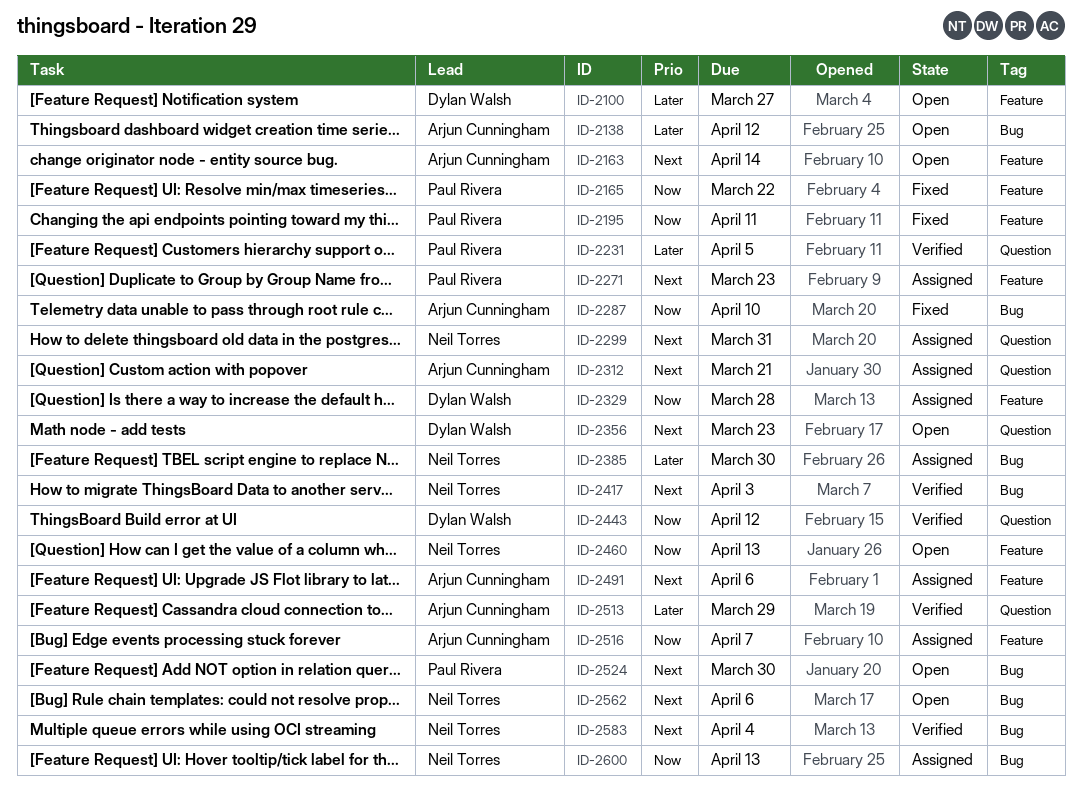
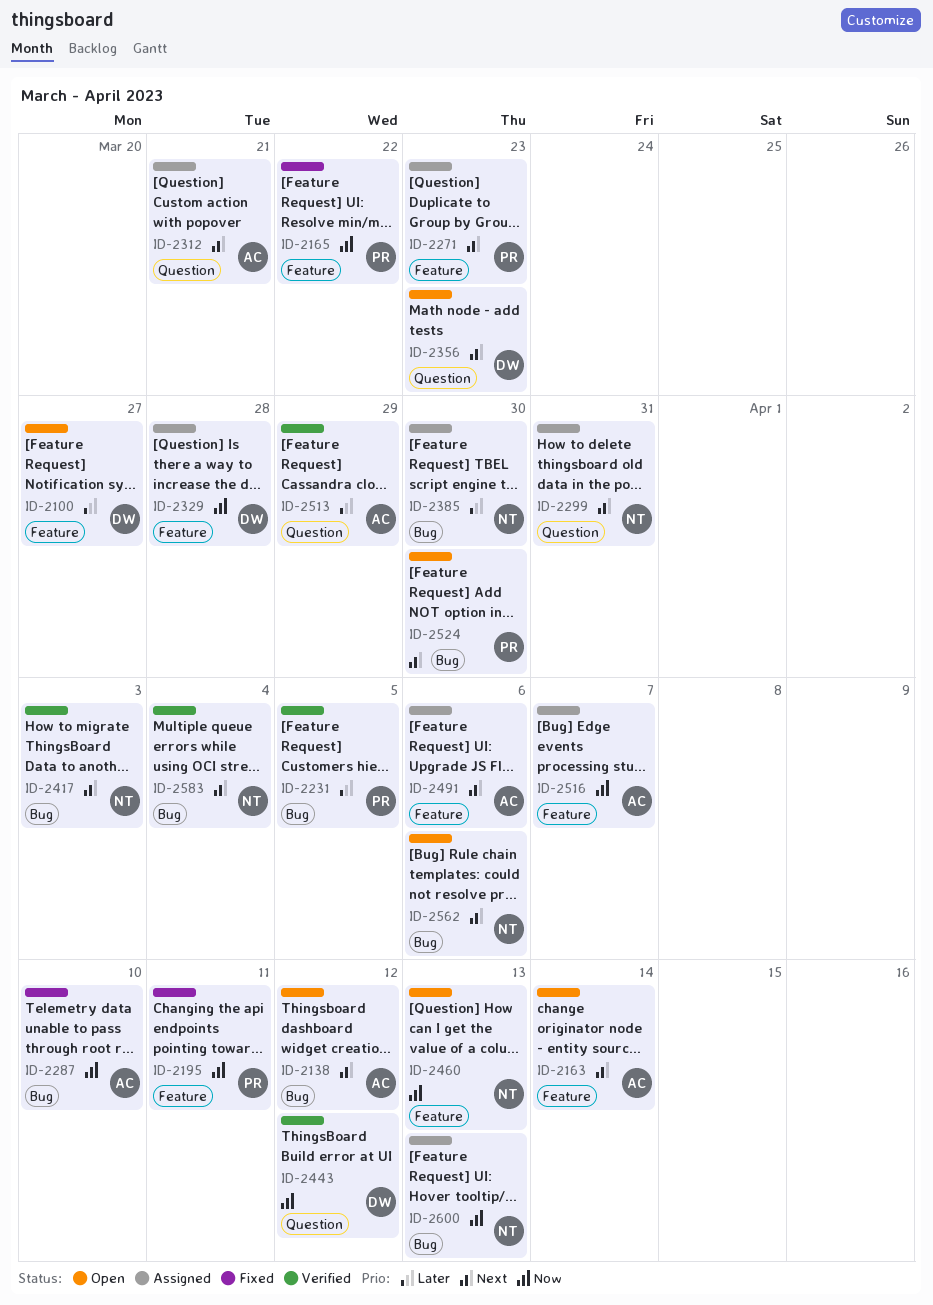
ID-2138, priority: Later -> Next
ID-2231, label: Question -> Bug

